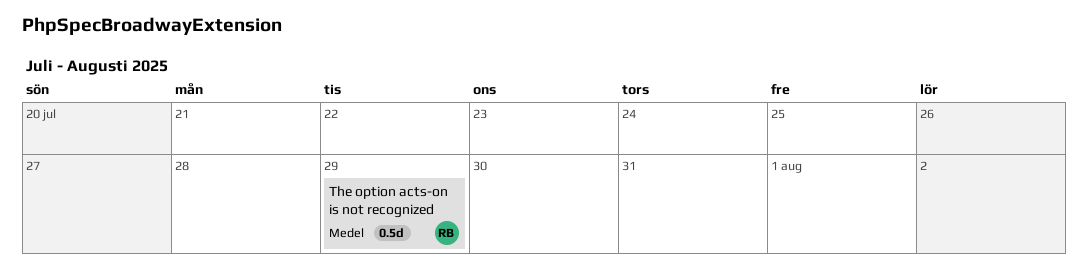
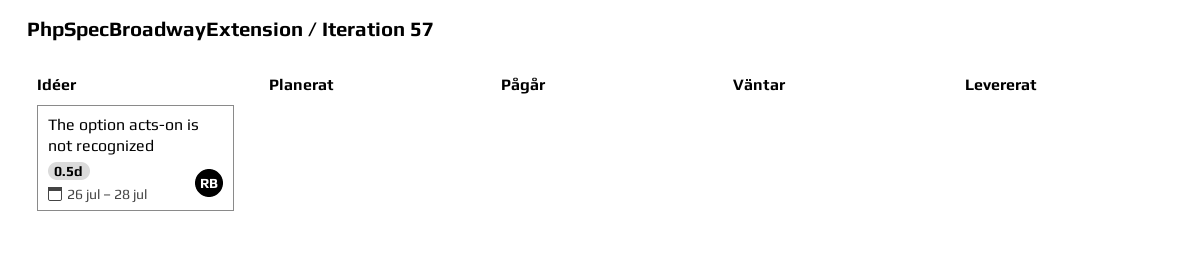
The option acts-on is not recognized, due: Jul 29 -> Jul 28

